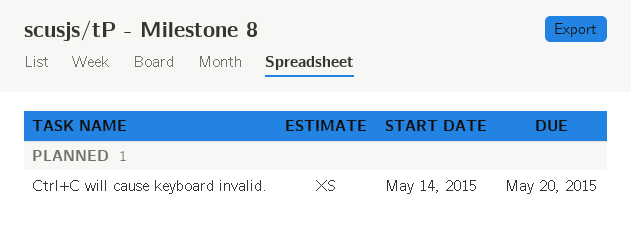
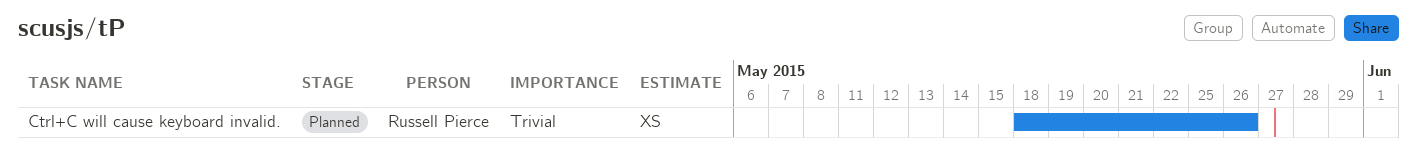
Ctrl+C will cause keyboard invalid., start: May 14 -> May 18
Ctrl+C will cause keyboard invalid., due: May 20 -> May 26

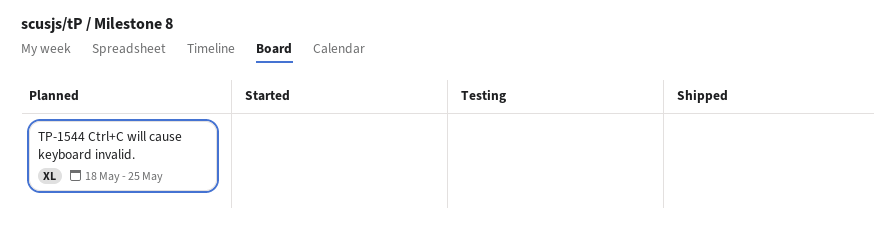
Ctrl+C will cause keyboard invalid., estimate: XS -> XL
Ctrl+C will cause keyboard invalid., due: May 26 -> May 25

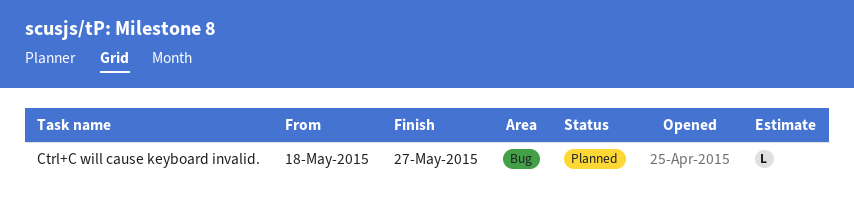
Ctrl+C will cause keyboard invalid., estimate: XL -> L
Ctrl+C will cause keyboard invalid., due: May 25 -> May 27

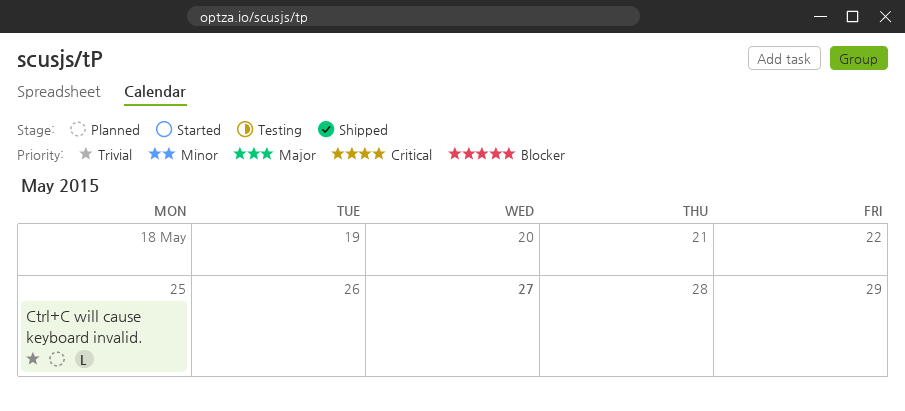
Ctrl+C will cause keyboard invalid., due: May 27 -> May 25

